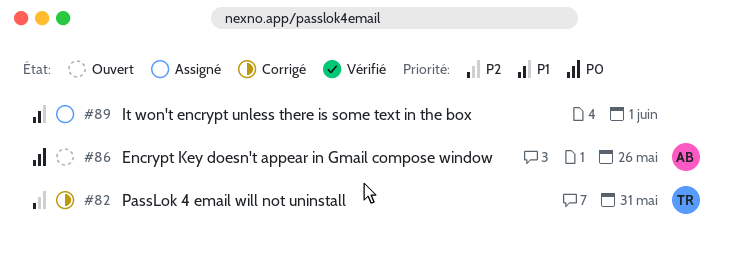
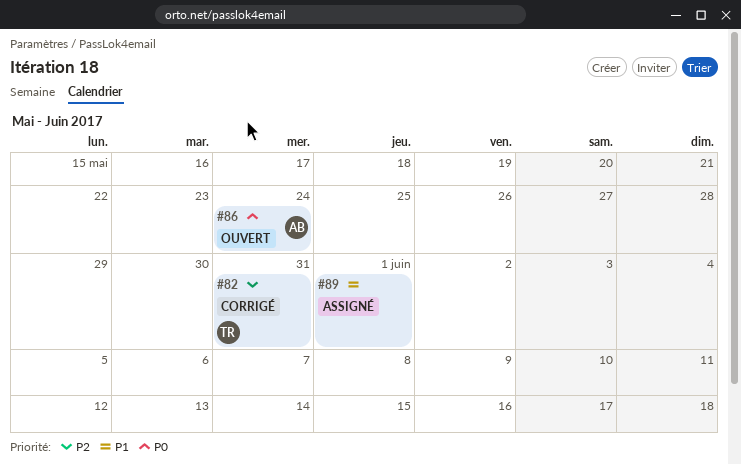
#86, due: May 26 -> May 24

